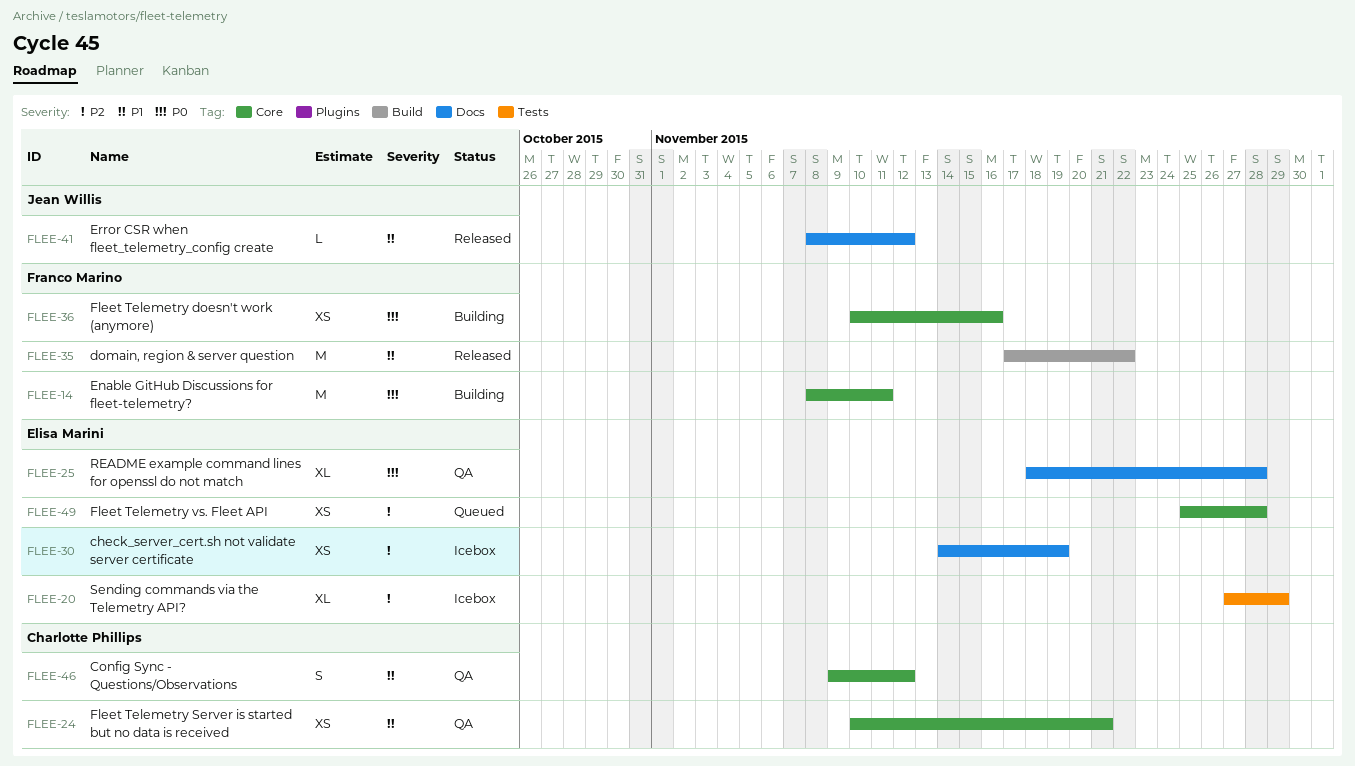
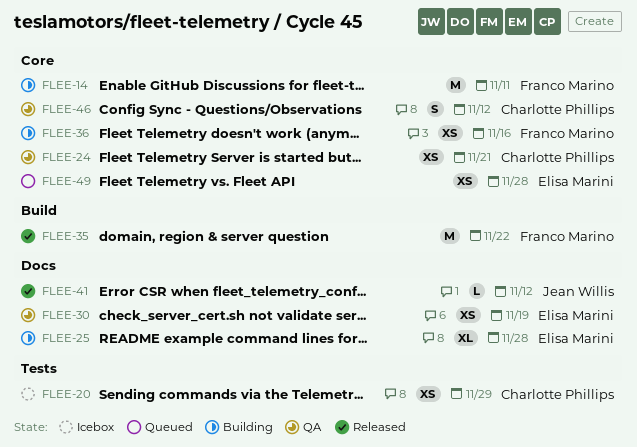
FLEE-20, owner: Elisa Marini -> Charlotte Phillips
FLEE-20, estimate: XL -> XS
FLEE-25, status: QA -> Building
FLEE-30, status: Icebox -> QA

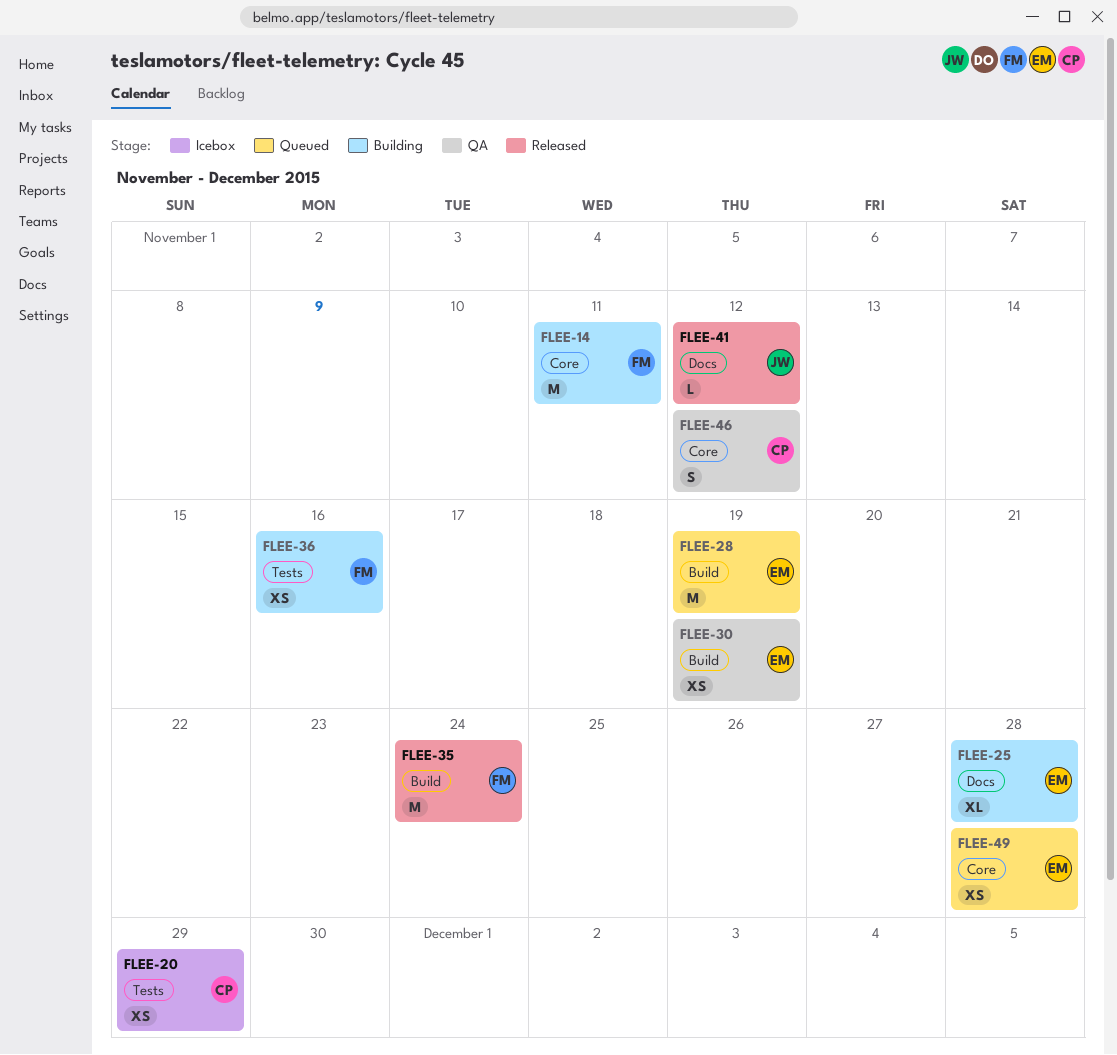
FLEE-24: present -> none
FLEE-28: none -> present
FLEE-30, label: Docs -> Build
FLEE-35, due: Nov 22 -> Nov 24
FLEE-36, label: Core -> Tests

